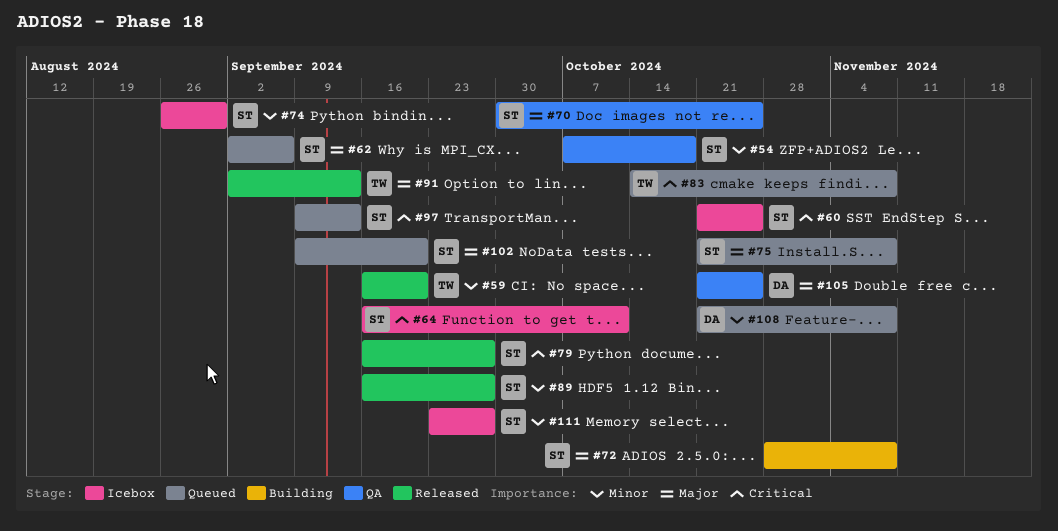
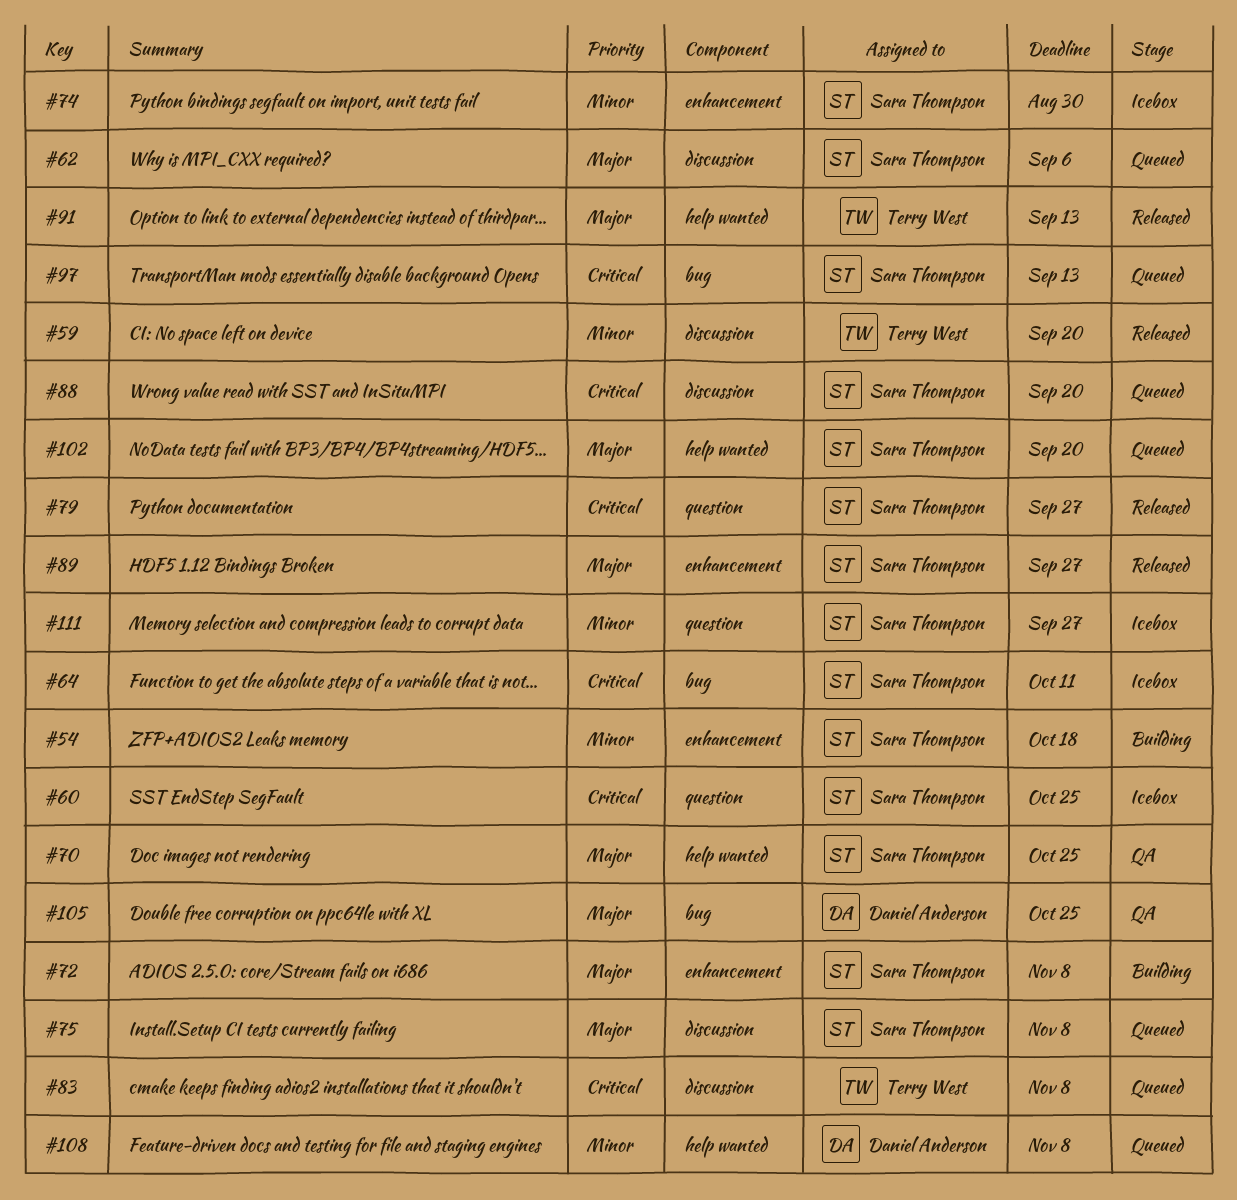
#54, status: QA -> Building
#88: none -> present
#89, priority: Minor -> Major

